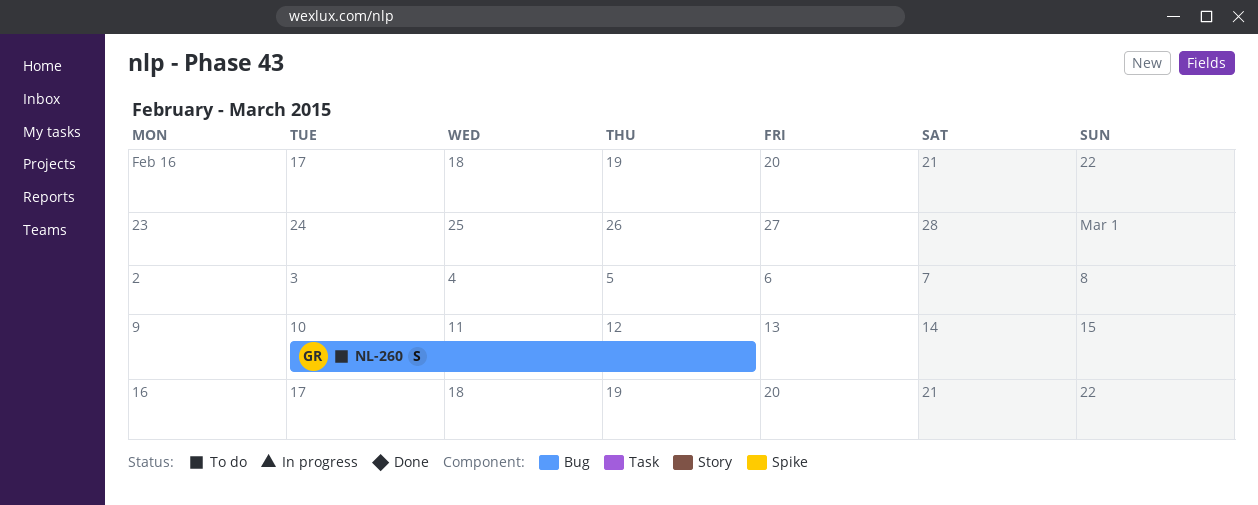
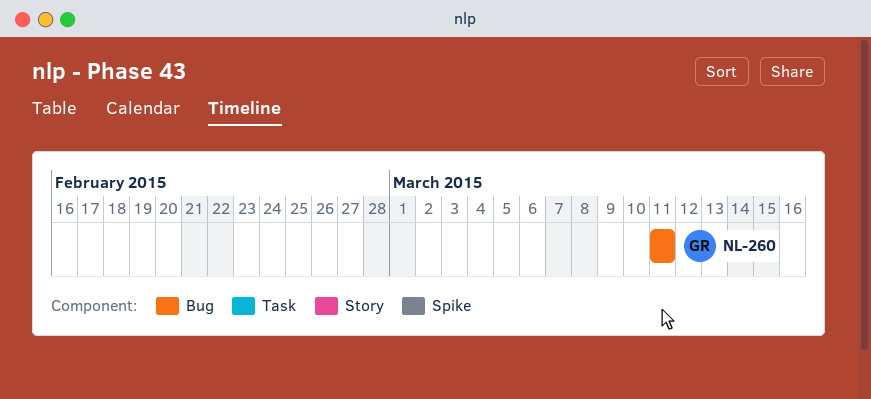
NL-260, start: Mar 10 -> Mar 11
NL-260, due: Mar 12 -> Mar 11

